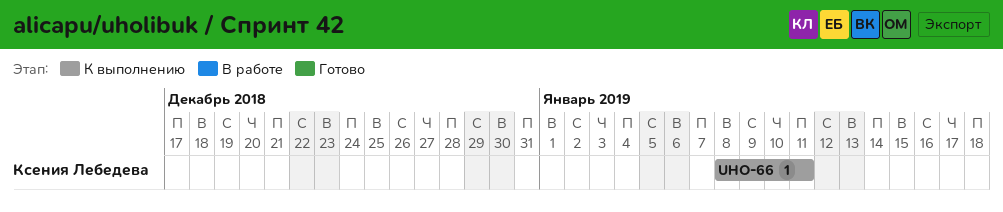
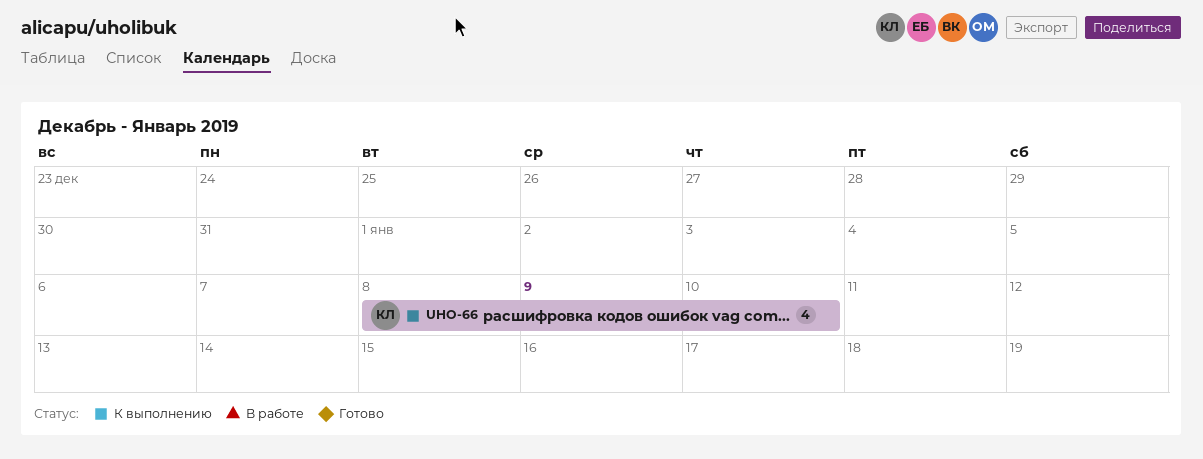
UHO-66, estimate: 1 -> 4
UHO-66, due: Jan 11 -> Jan 10

